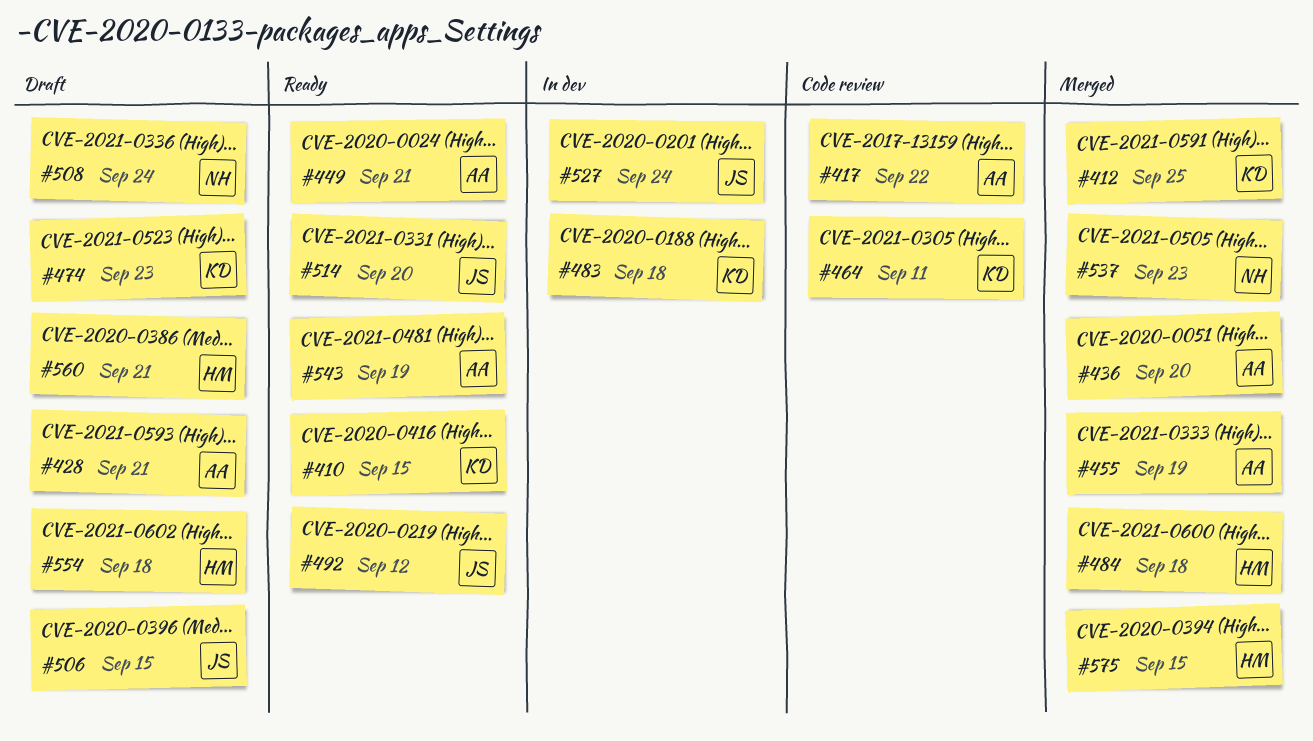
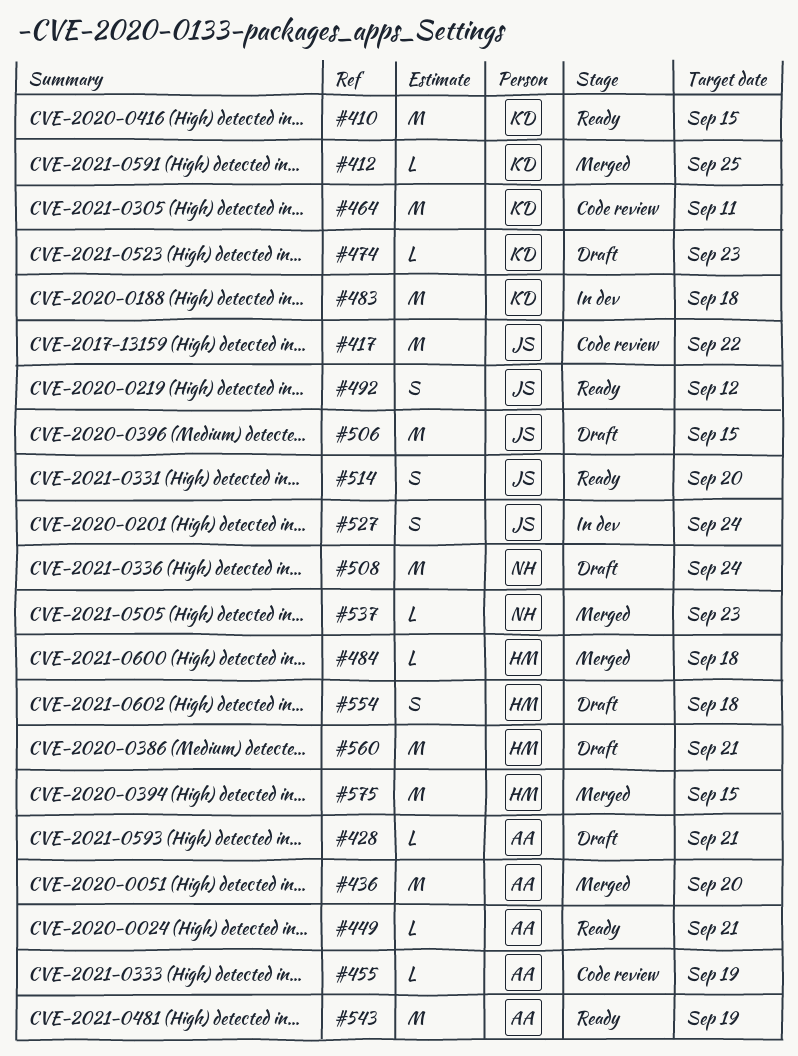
#417, owner: AA -> JS
#455, status: Merged -> Code review

